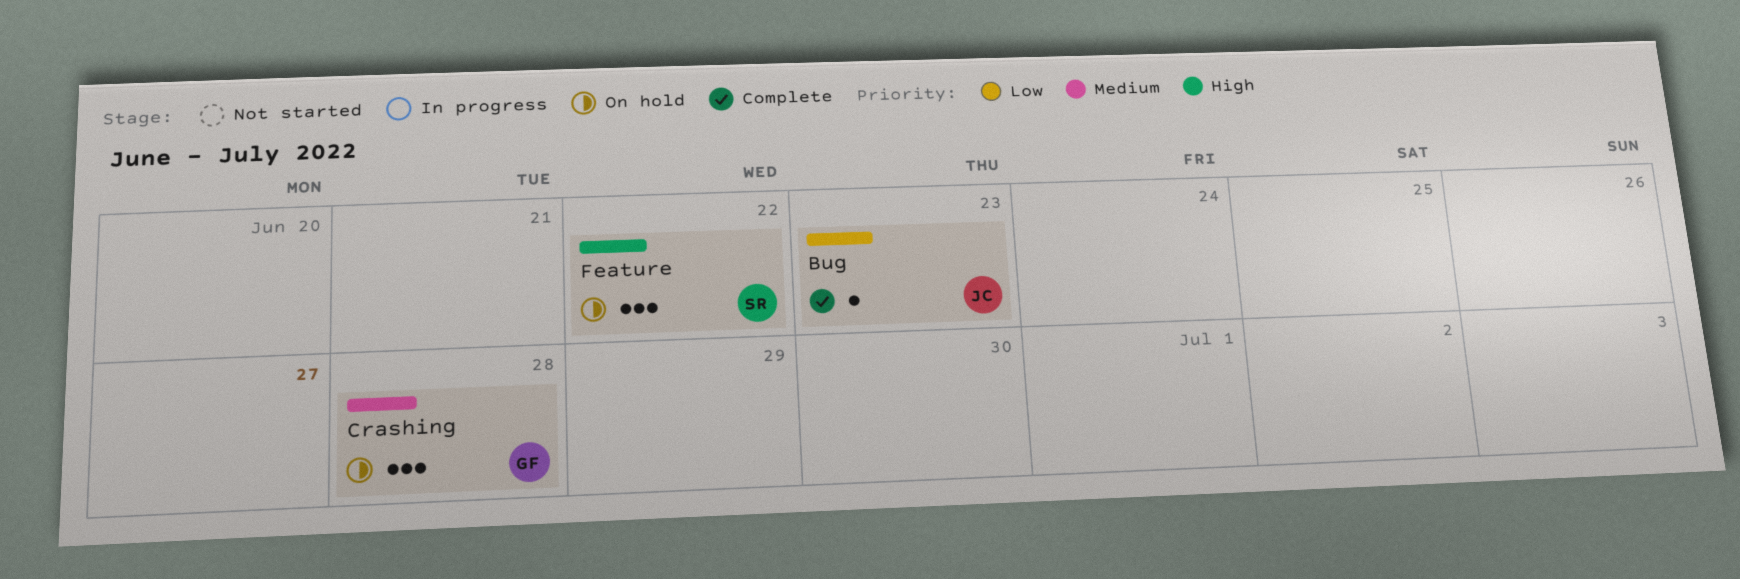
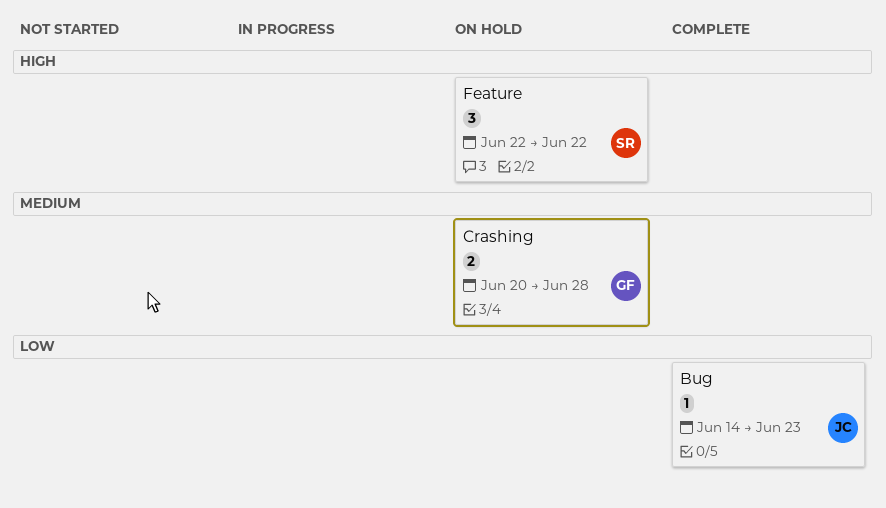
Crashing, estimate: 3 -> 2

